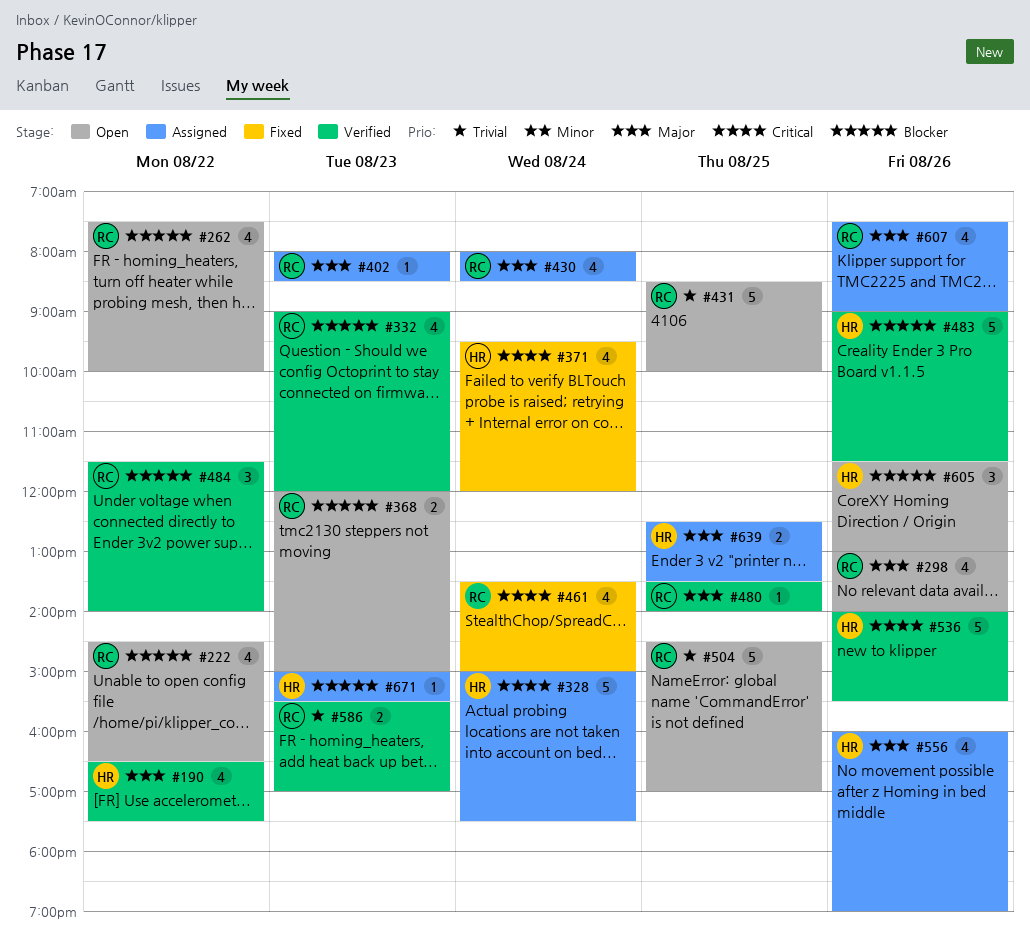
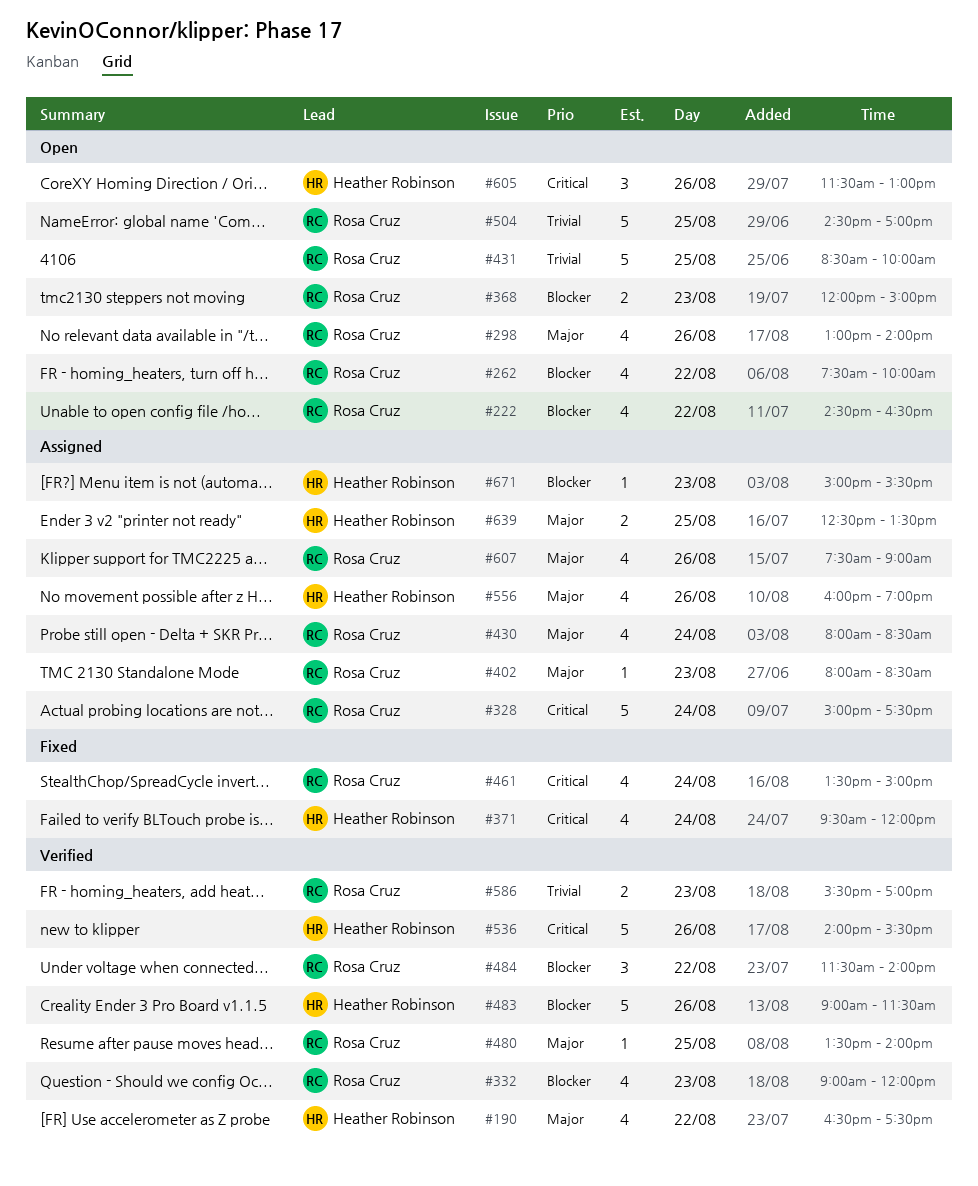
#328, owner: Heather Robinson -> Rosa Cruz
#605, priority: Blocker -> Critical

